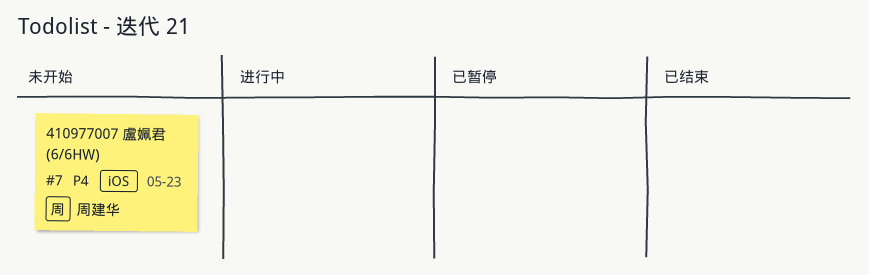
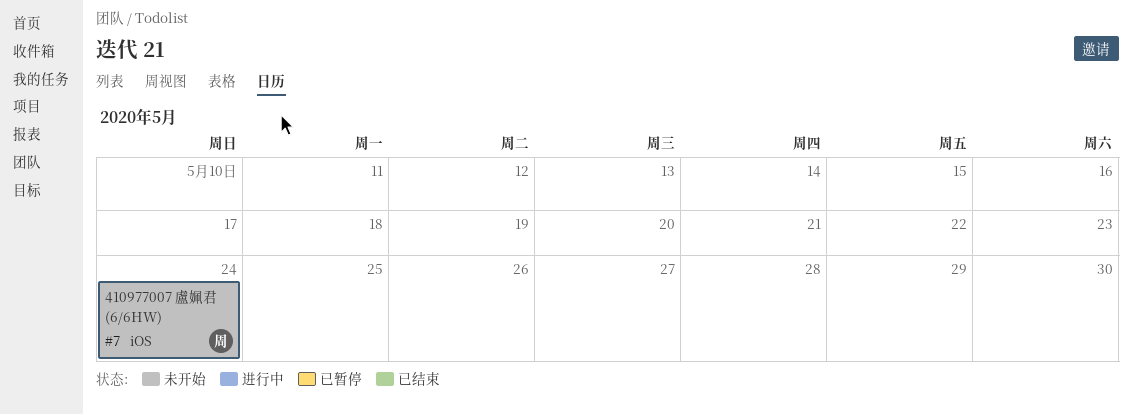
#7, due: May 23 -> May 24

